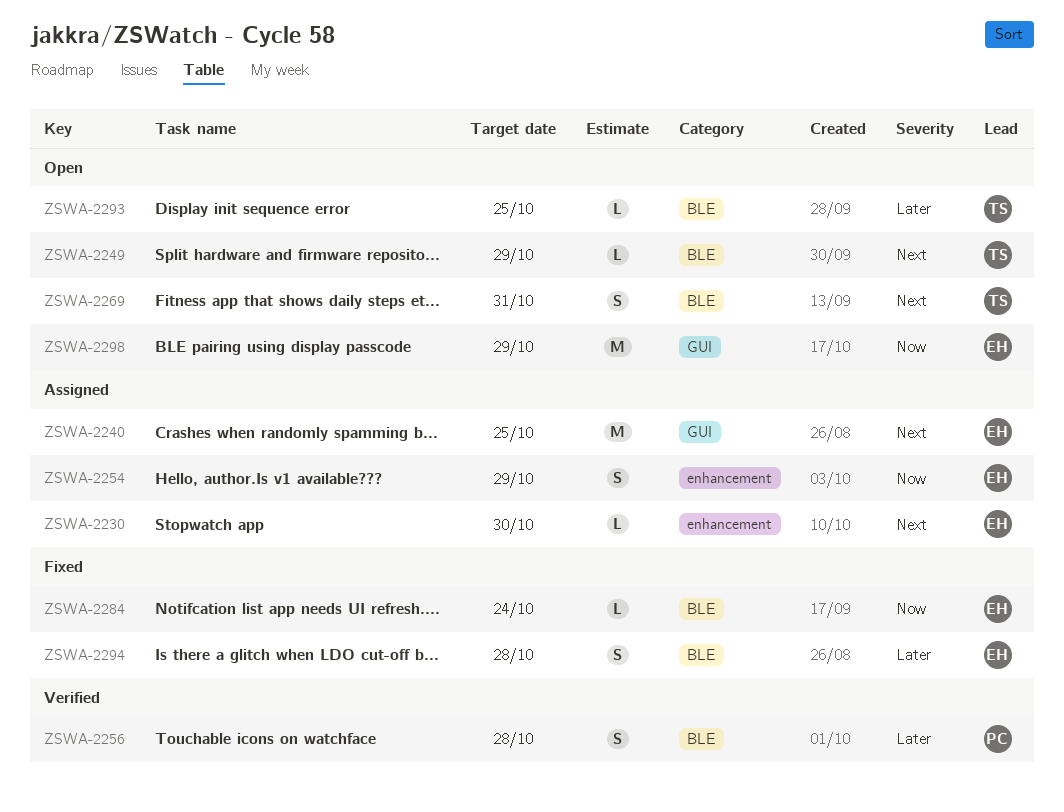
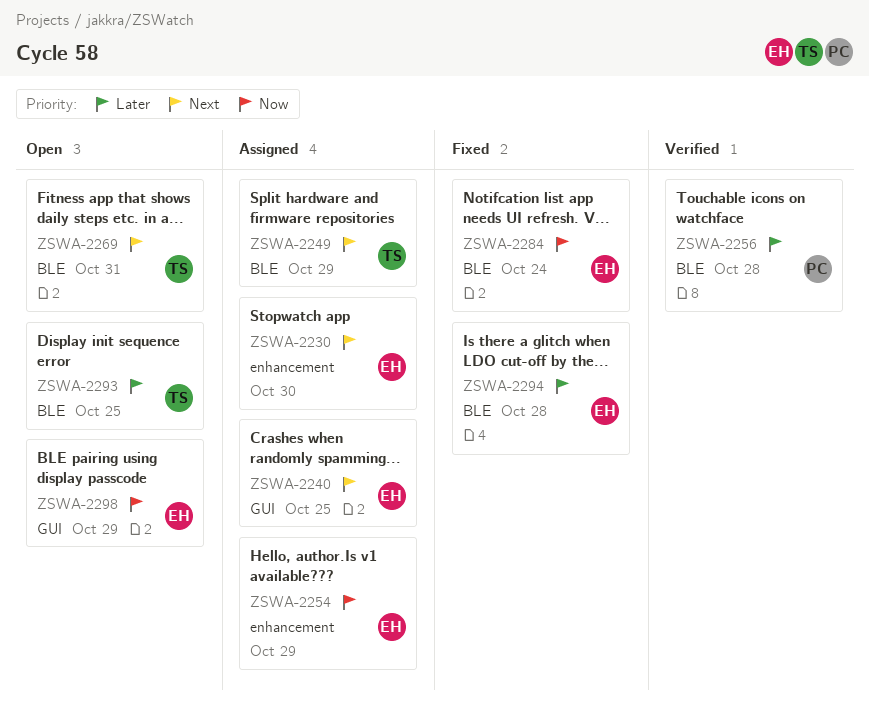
ZSWA-2249, status: Open -> Assigned

